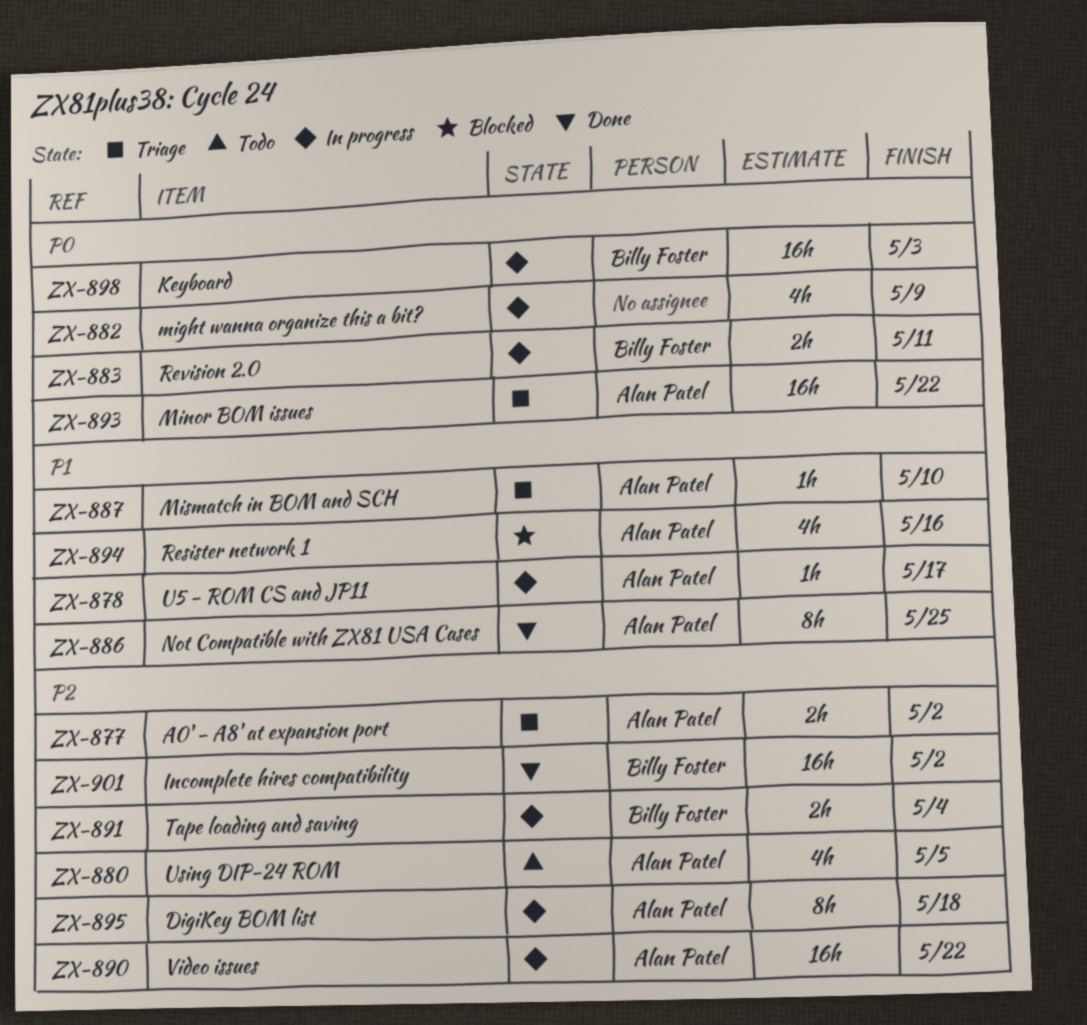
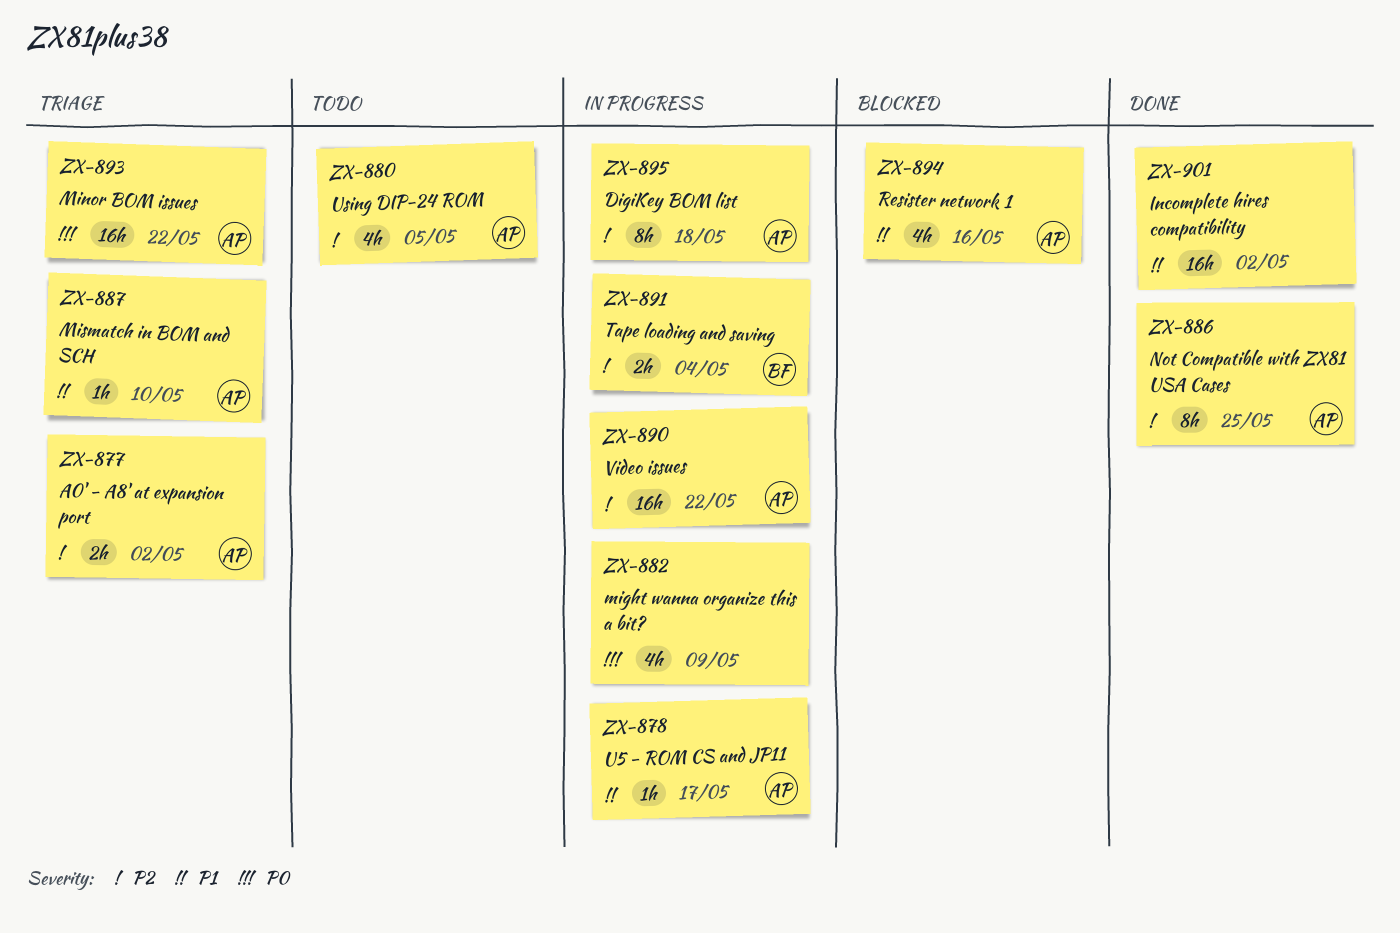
ZX-883: present -> none
ZX-886, priority: P1 -> P2
ZX-898: present -> none
ZX-901, owner: Billy Foster -> none
ZX-901, priority: P2 -> P1

